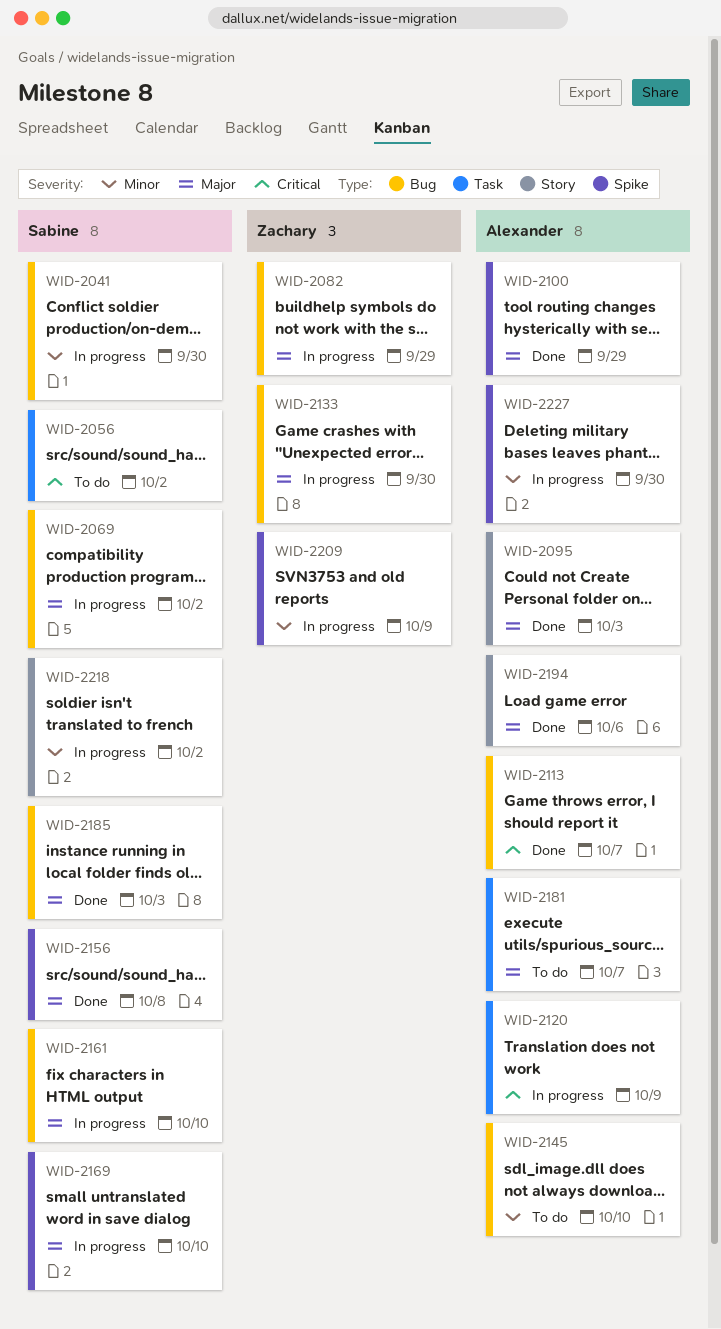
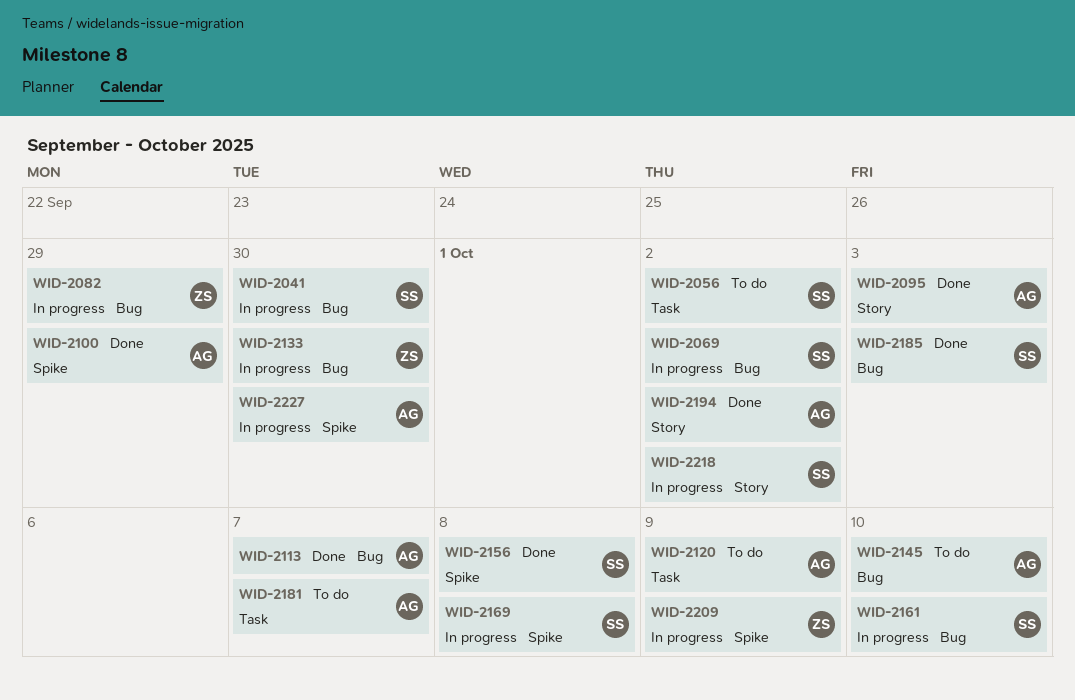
WID-2120, status: In progress -> To do
WID-2169, due: Oct 10 -> Oct 8
WID-2194, due: Oct 6 -> Oct 2

